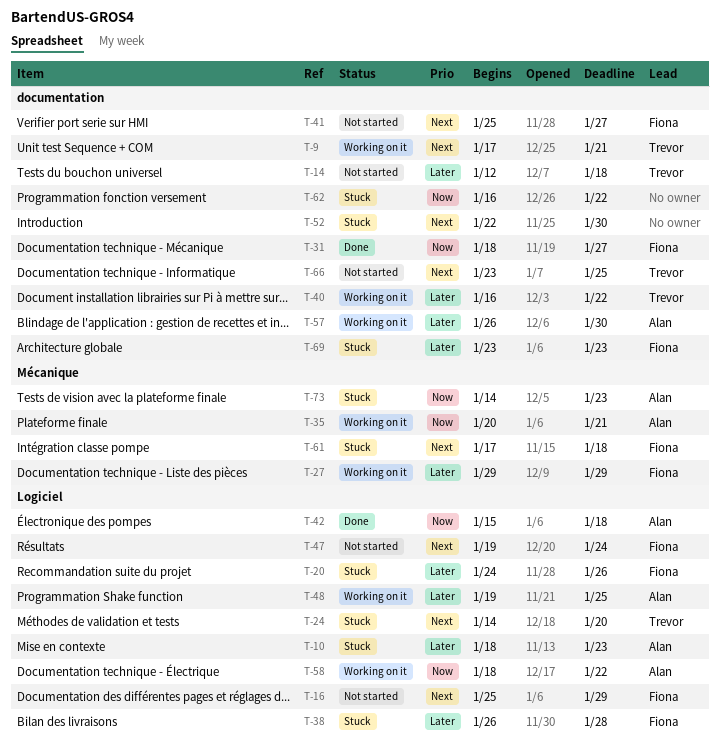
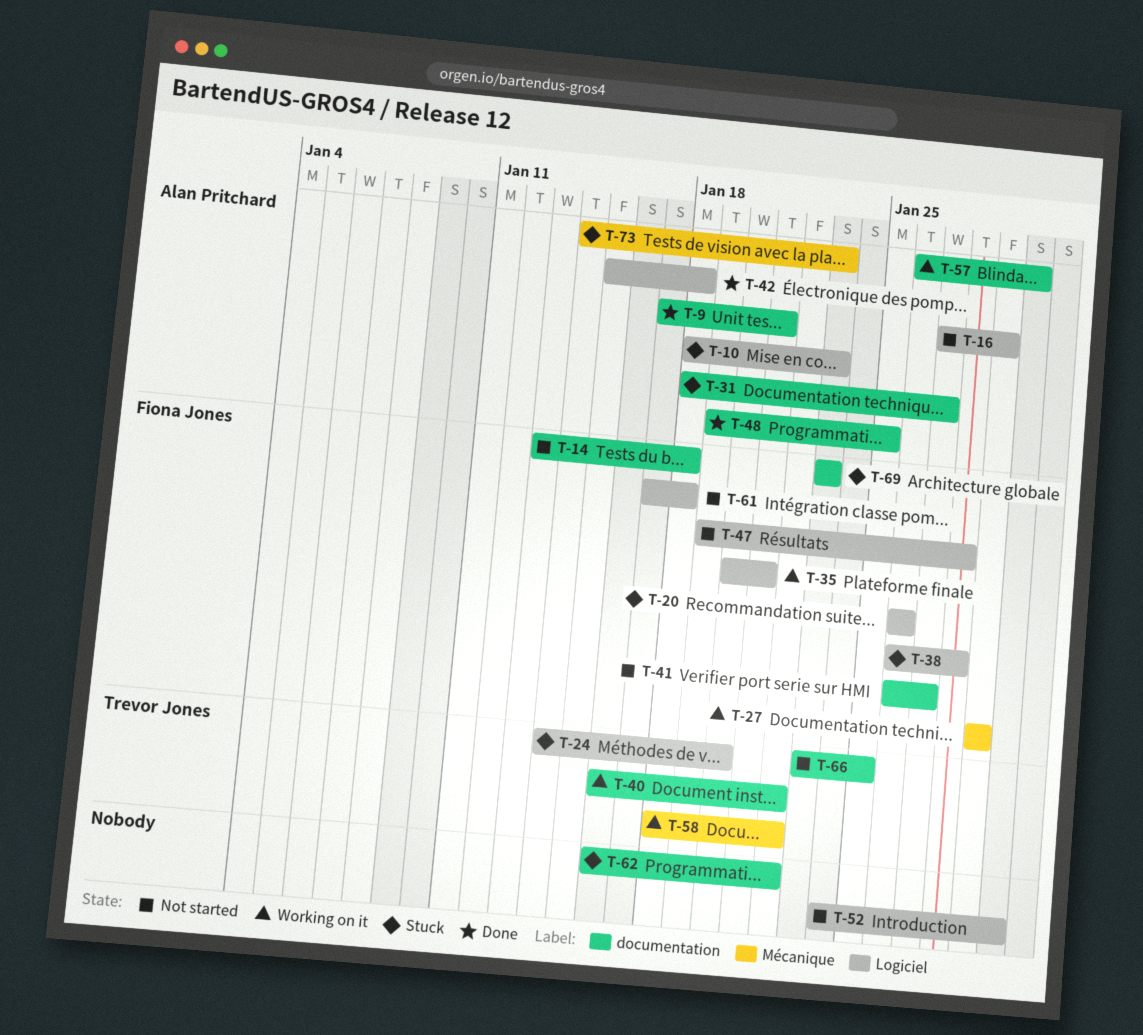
T-9, status: Working on it -> Done
T-9, owner: Trevor Jones -> Alan Pritchard
T-14, owner: Trevor Jones -> Fiona Jones
T-14, start: Jan 12 -> Jan 13
T-16, owner: Fiona Jones -> Alan Pritchard
T-16, start: Jan 25 -> Jan 27
T-20, start: Jan 24 -> Jan 26
T-31, status: Done -> Stuck
T-31, owner: Fiona Jones -> Alan Pritchard
T-35, owner: Alan Pritchard -> Fiona Jones
T-35, label: Mécanique -> Logiciel
T-41, start: Jan 25 -> Jan 26
T-47, due: Jan 24 -> Jan 28
T-48, status: Working on it -> Done
T-48, label: Logiciel -> documentation
T-52, status: Stuck -> Not started
T-52, label: documentation -> Logiciel
T-52, start: Jan 22 -> Jan 24
T-58, owner: Alan Pritchard -> Trevor Jones
T-58, label: Logiciel -> Mécanique
T-61, status: Stuck -> Not started
T-61, label: Mécanique -> Logiciel

